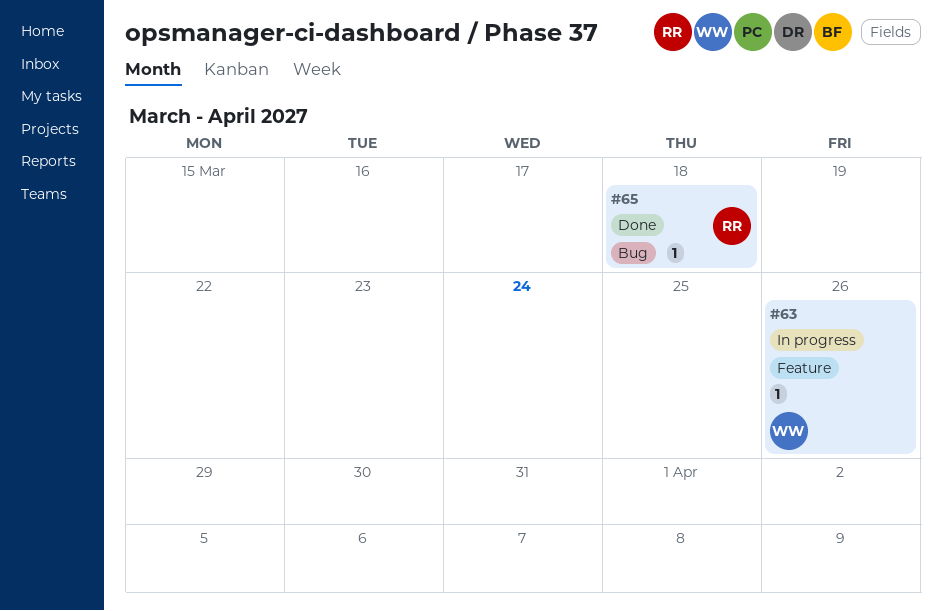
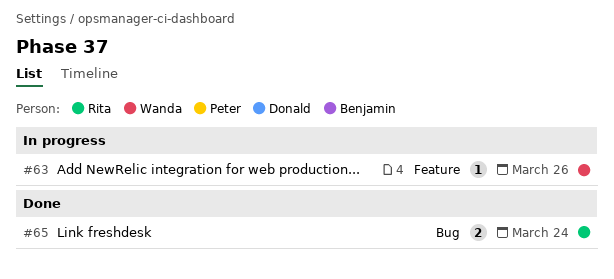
#65, estimate: 1 -> 2
#65, due: Mar 18 -> Mar 24

